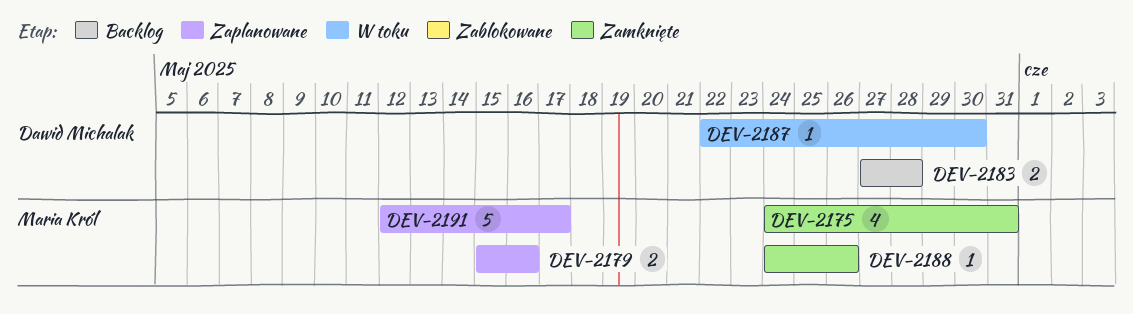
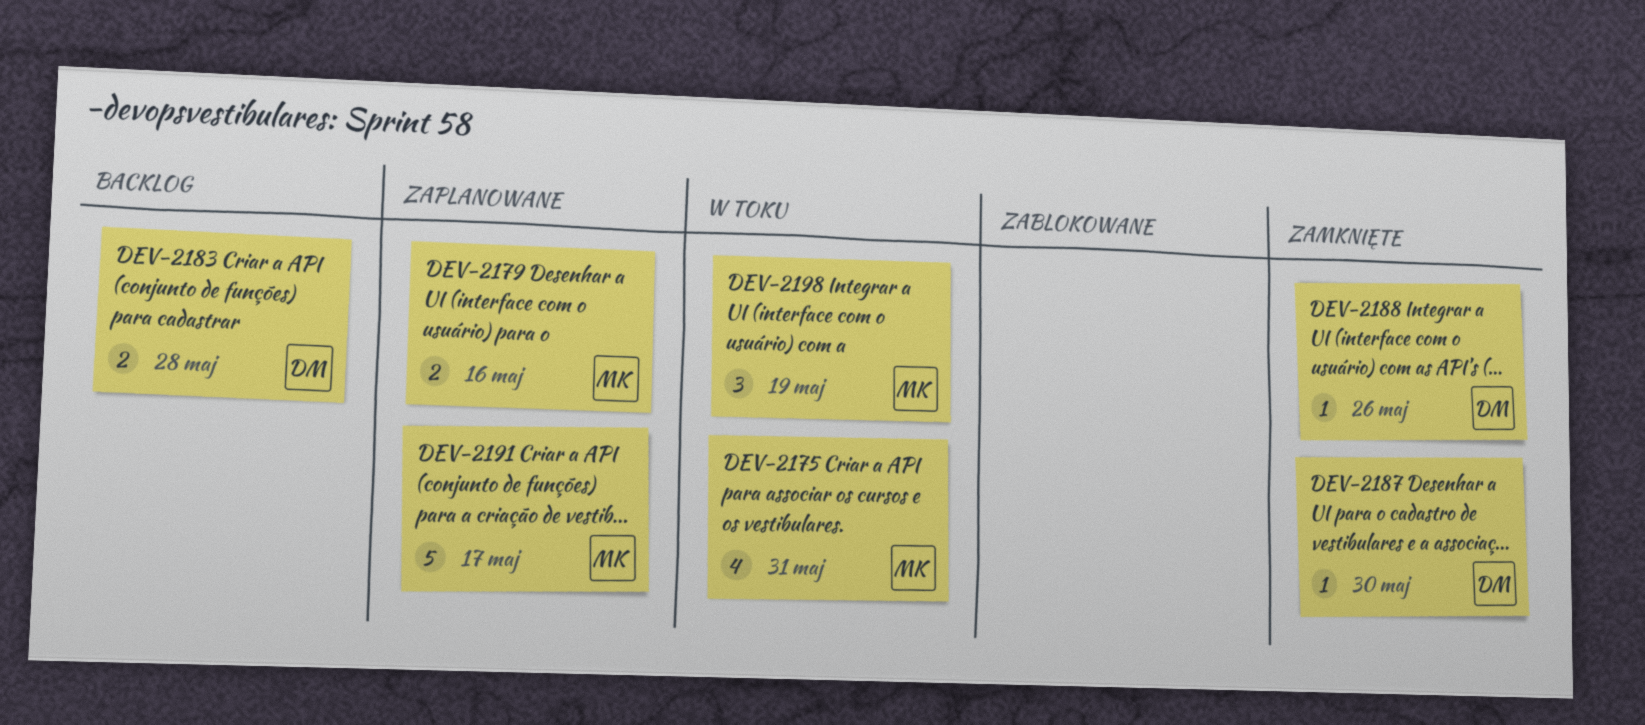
DEV-2175, status: Zamknięte -> W toku
DEV-2187, status: W toku -> Zamknięte
DEV-2188, owner: Maria Król -> Dawid Michalak
DEV-2198: none -> present

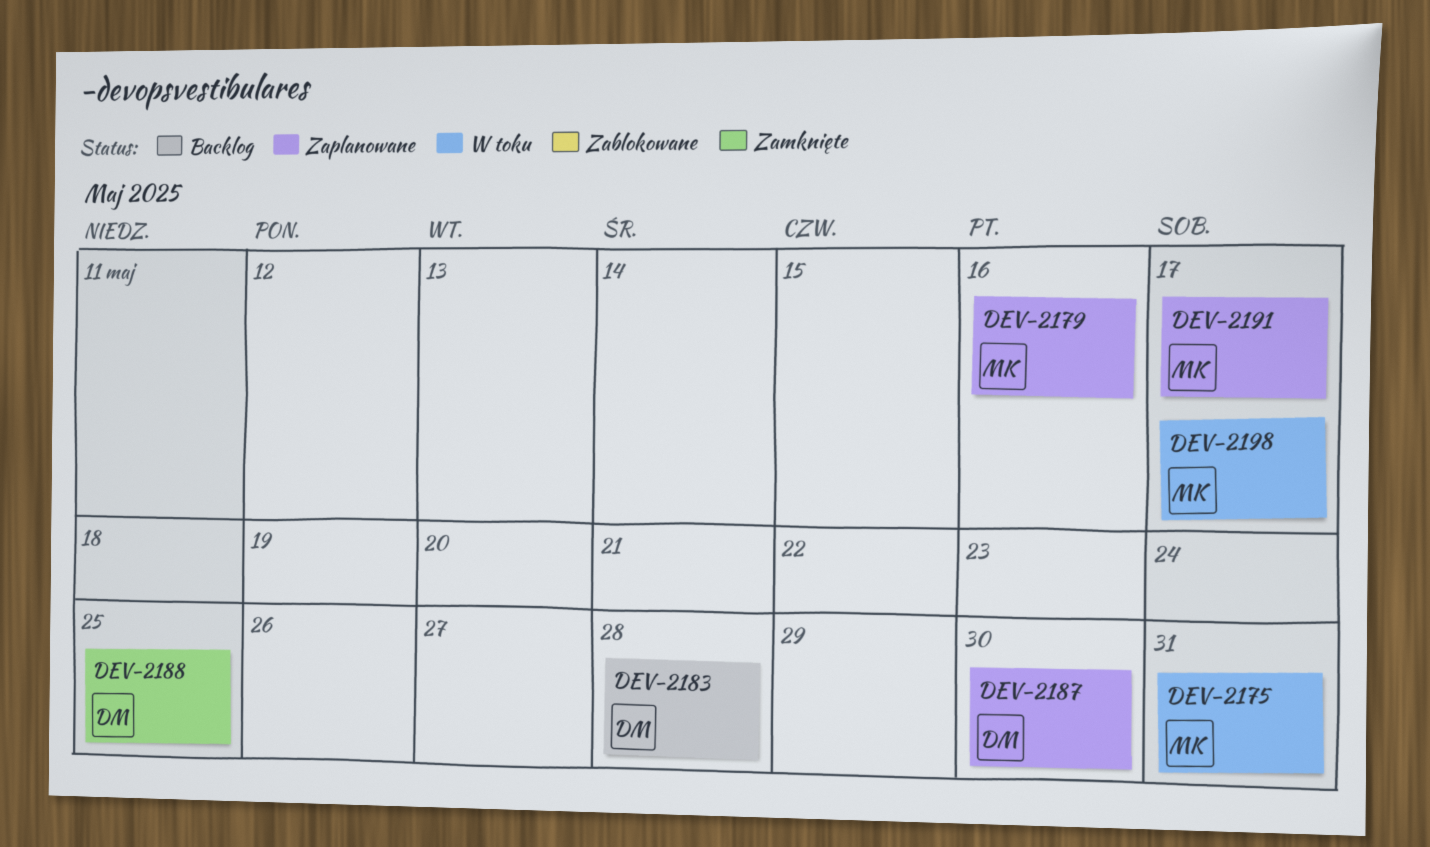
DEV-2187, status: Zamknięte -> Zaplanowane
DEV-2188, due: May 26 -> May 25
DEV-2198, due: May 19 -> May 17

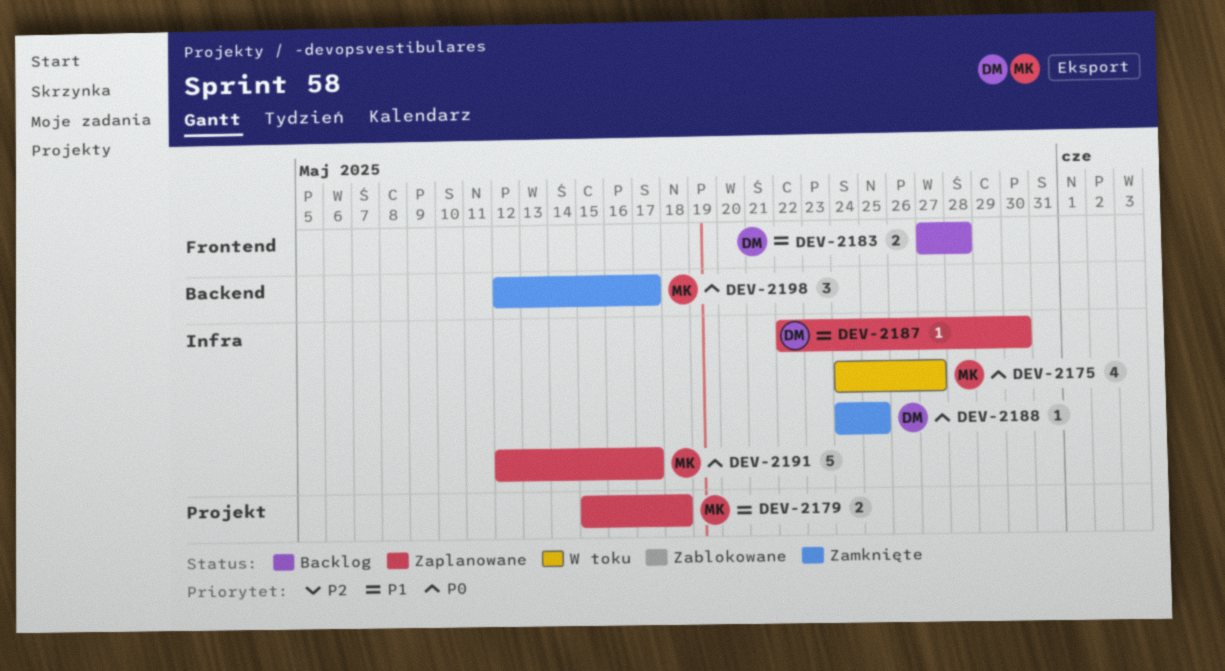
DEV-2175, due: May 31 -> May 27
DEV-2179, due: May 16 -> May 18
DEV-2198, status: W toku -> Zamknięte

